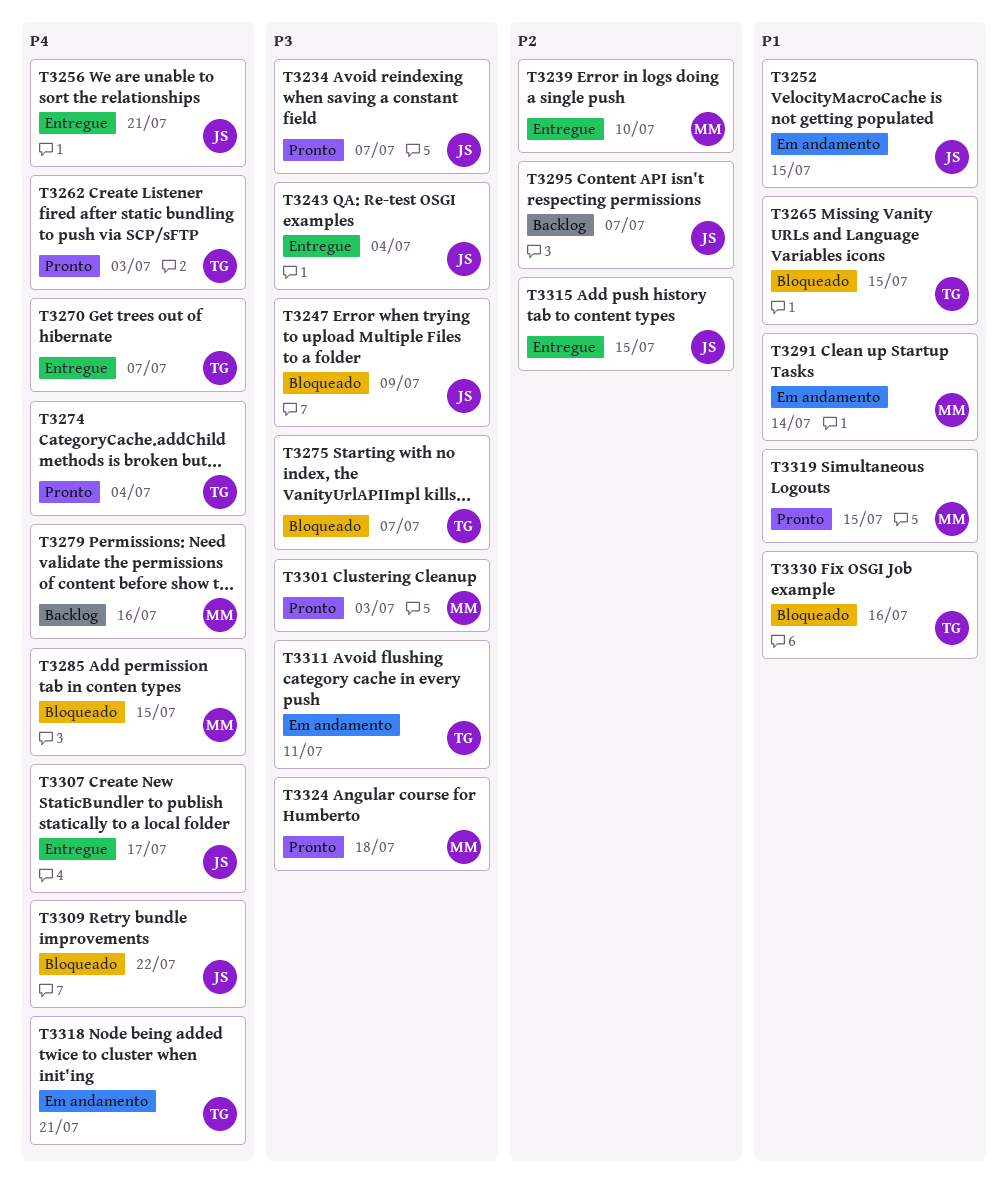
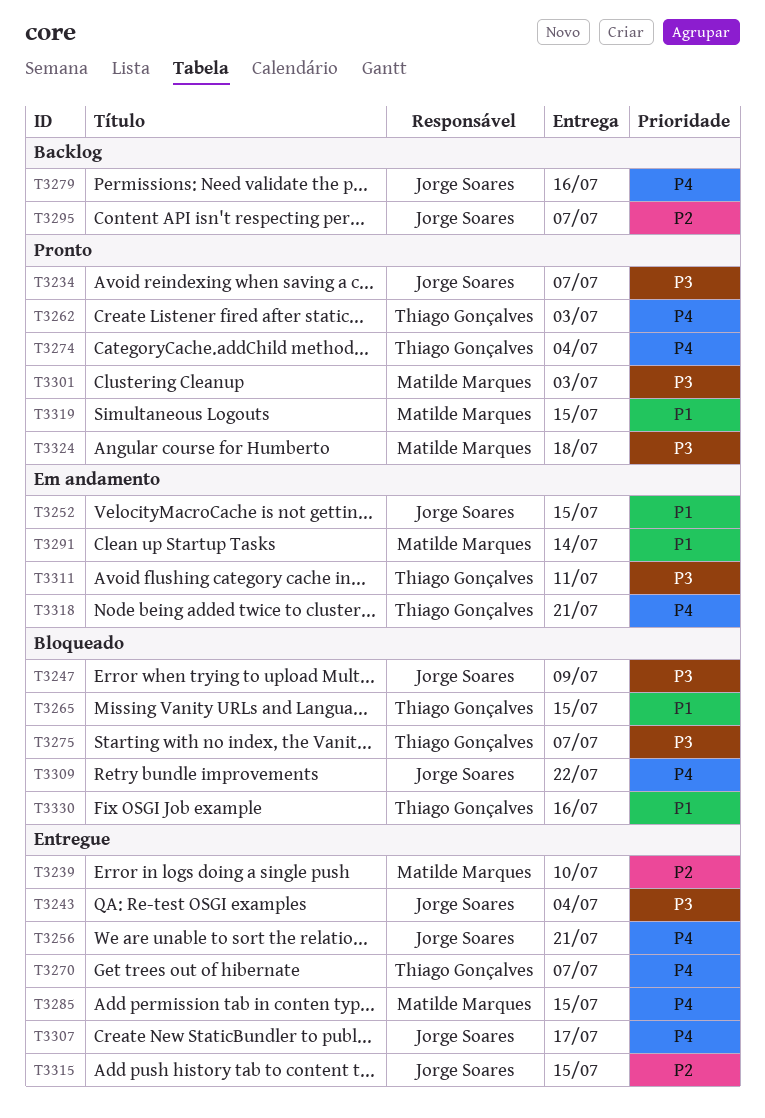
T3279, owner: Matilde Marques -> Jorge Soares
T3285, status: Bloqueado -> Entregue

